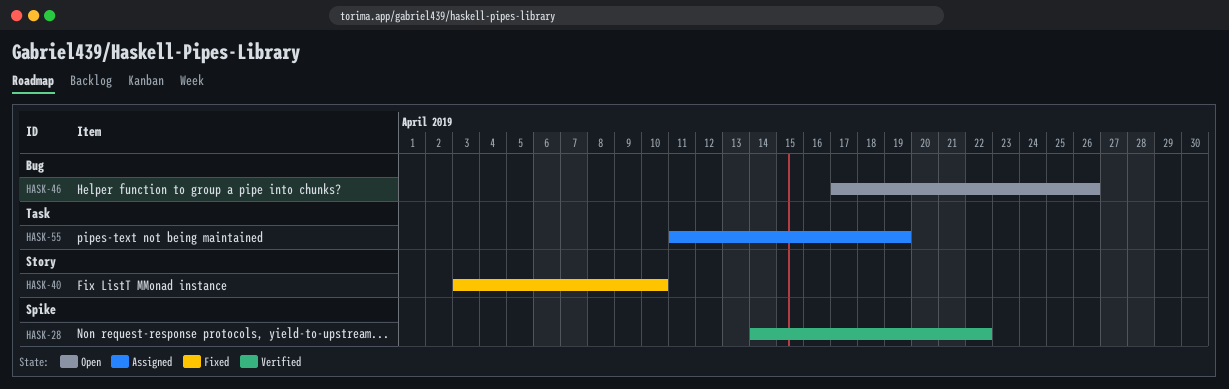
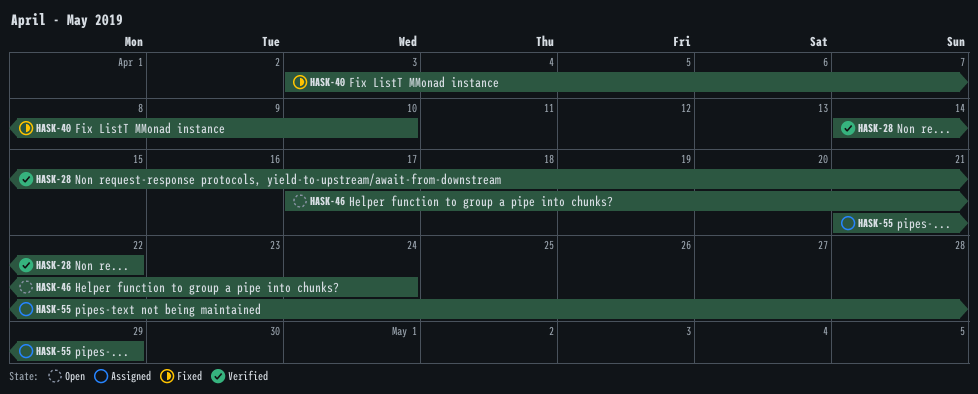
HASK-46, due: Apr 26 -> Apr 24
HASK-55, start: Apr 11 -> Apr 21
HASK-55, due: Apr 19 -> Apr 29

